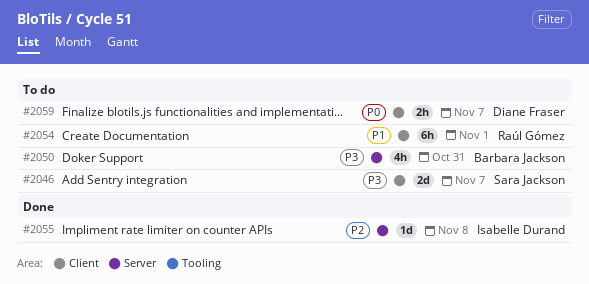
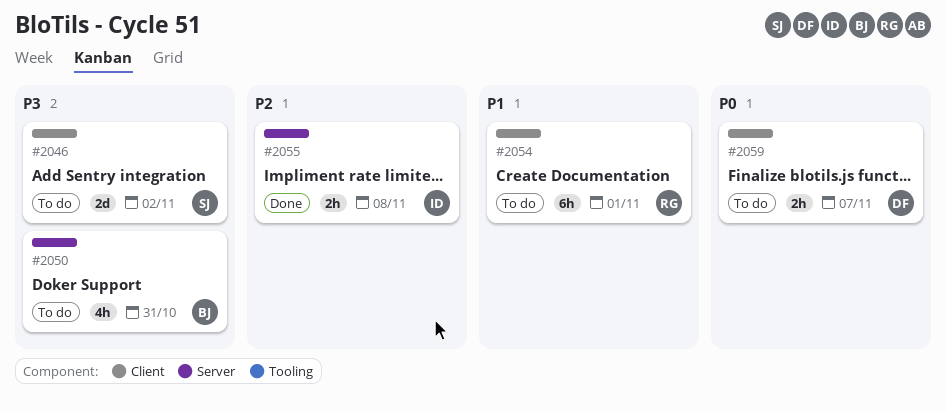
#2046, due: Nov 7 -> Nov 2
#2055, estimate: 1d -> 2h

